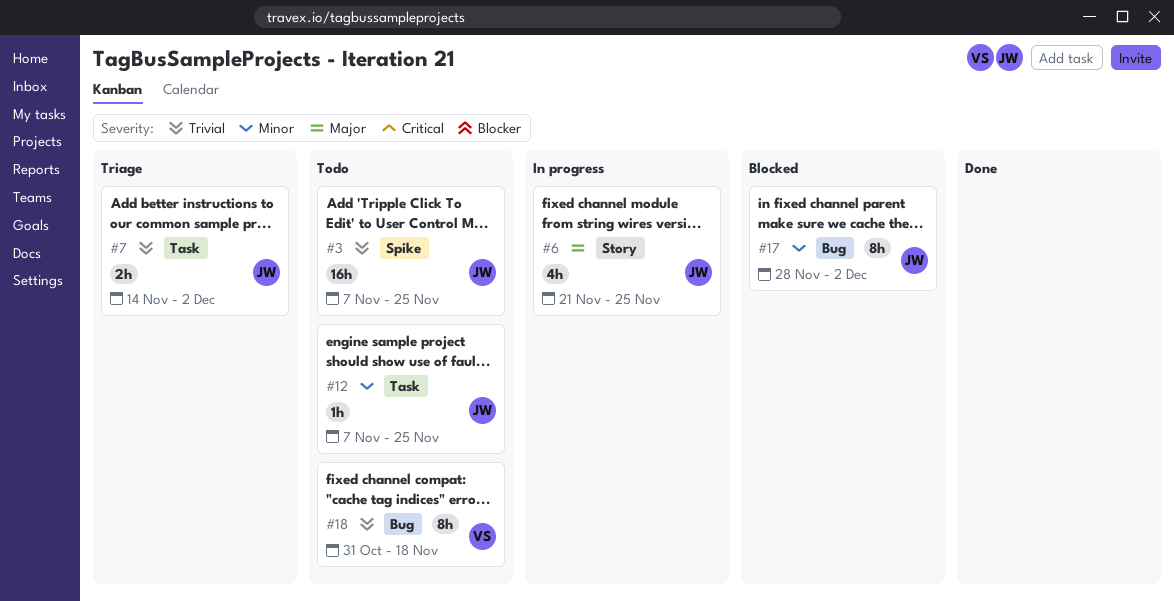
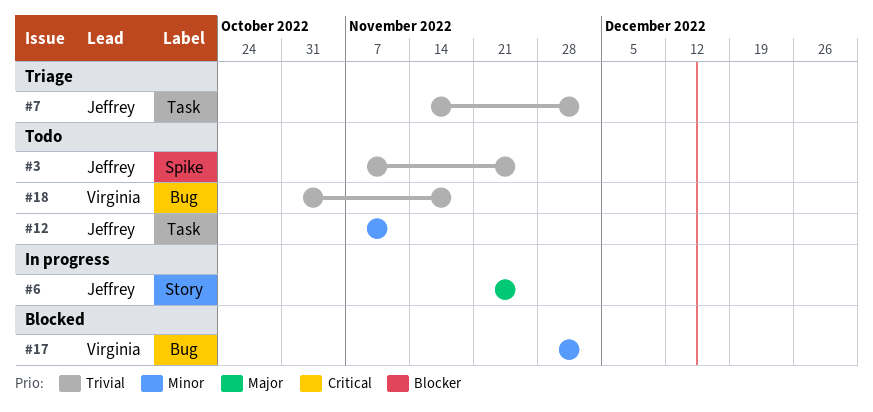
#12, due: Nov 25 -> Nov 11
#17, owner: Jeffrey -> Virginia

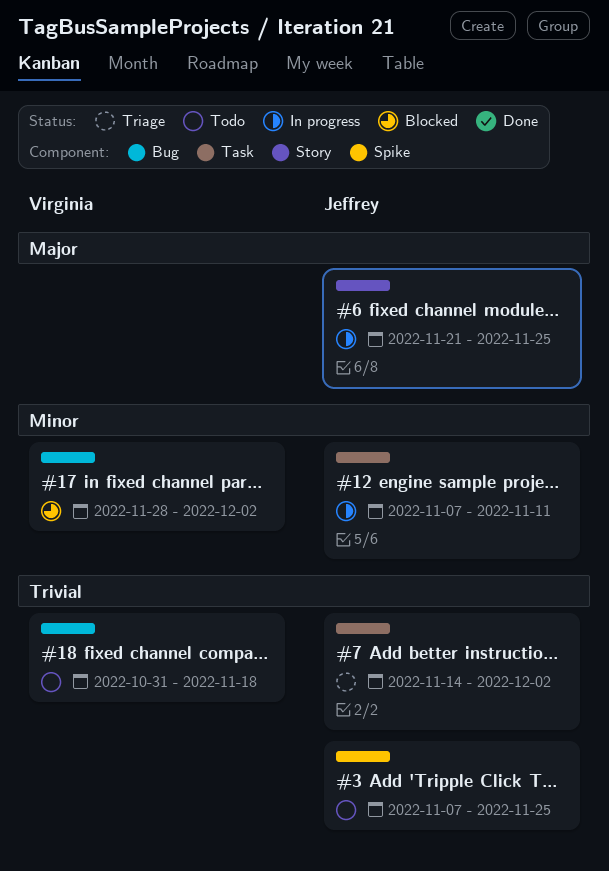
#12, status: Todo -> In progress

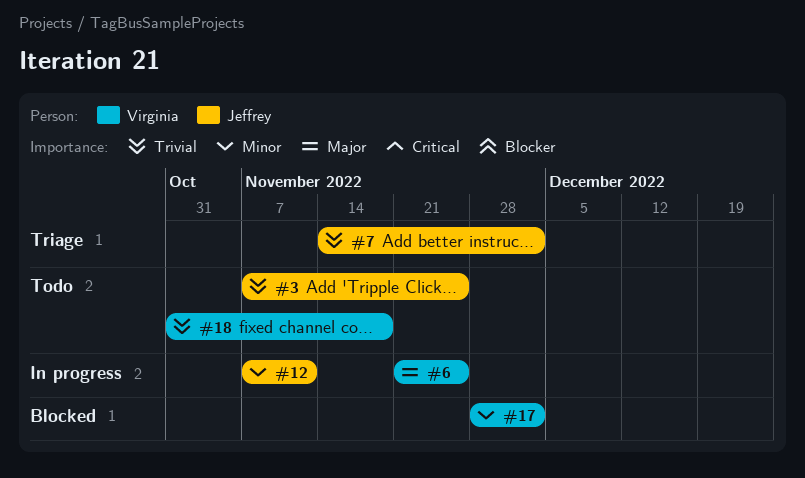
#6, owner: Jeffrey -> Virginia

